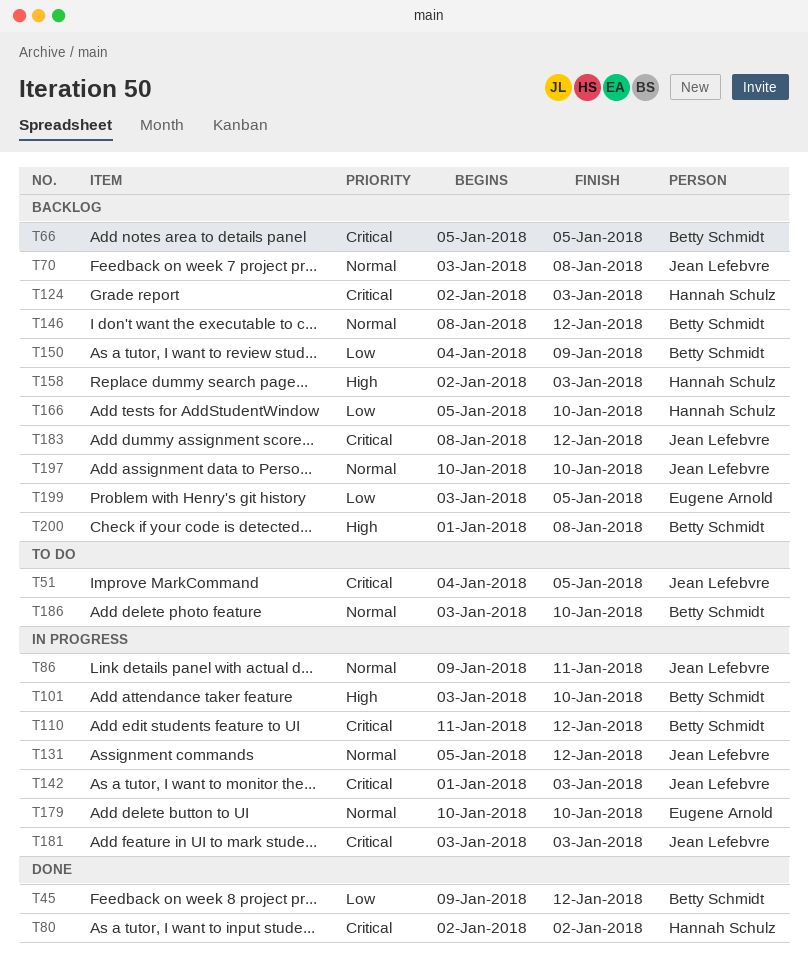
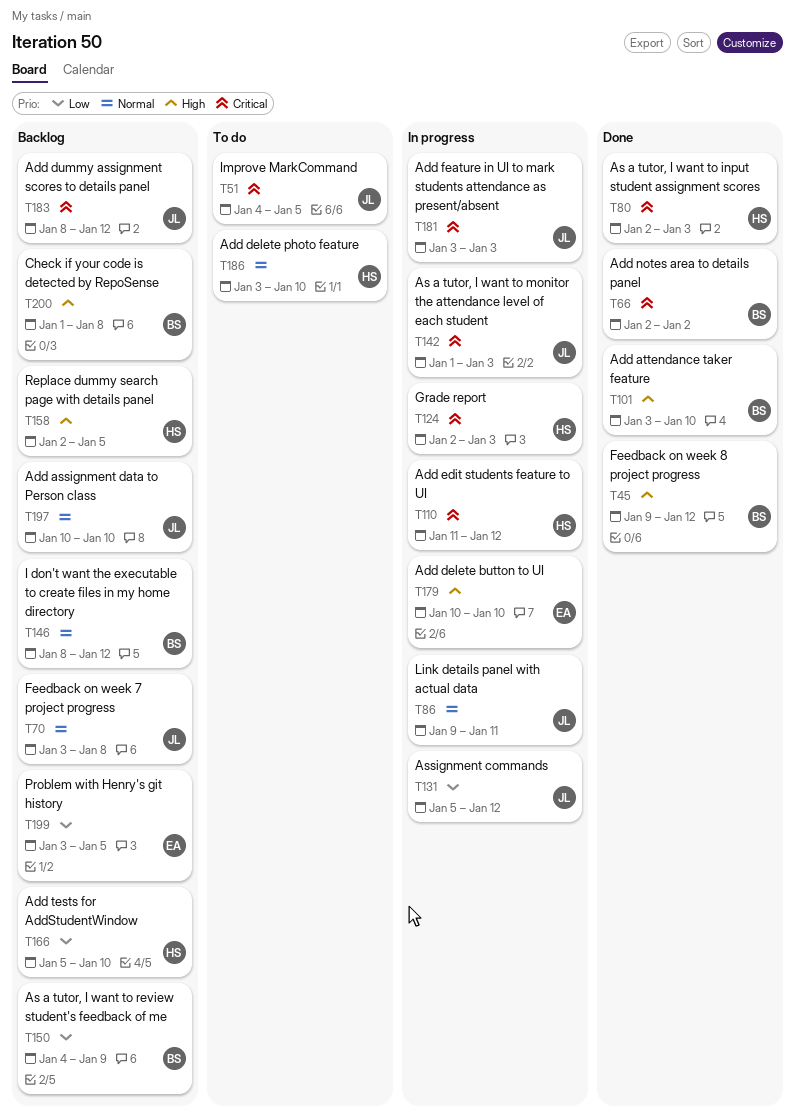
T45, priority: Low -> High
T66, status: Backlog -> Done
T66, start: Jan 5 -> Jan 2
T66, due: Jan 5 -> Jan 2
T80, due: Jan 2 -> Jan 3
T101, status: In progress -> Done
T110, owner: Betty Schmidt -> Hannah Schulz
T124, status: Backlog -> In progress
T131, priority: Normal -> Low
T158, due: Jan 3 -> Jan 5
T179, priority: Normal -> High
T186, owner: Betty Schmidt -> Hannah Schulz

